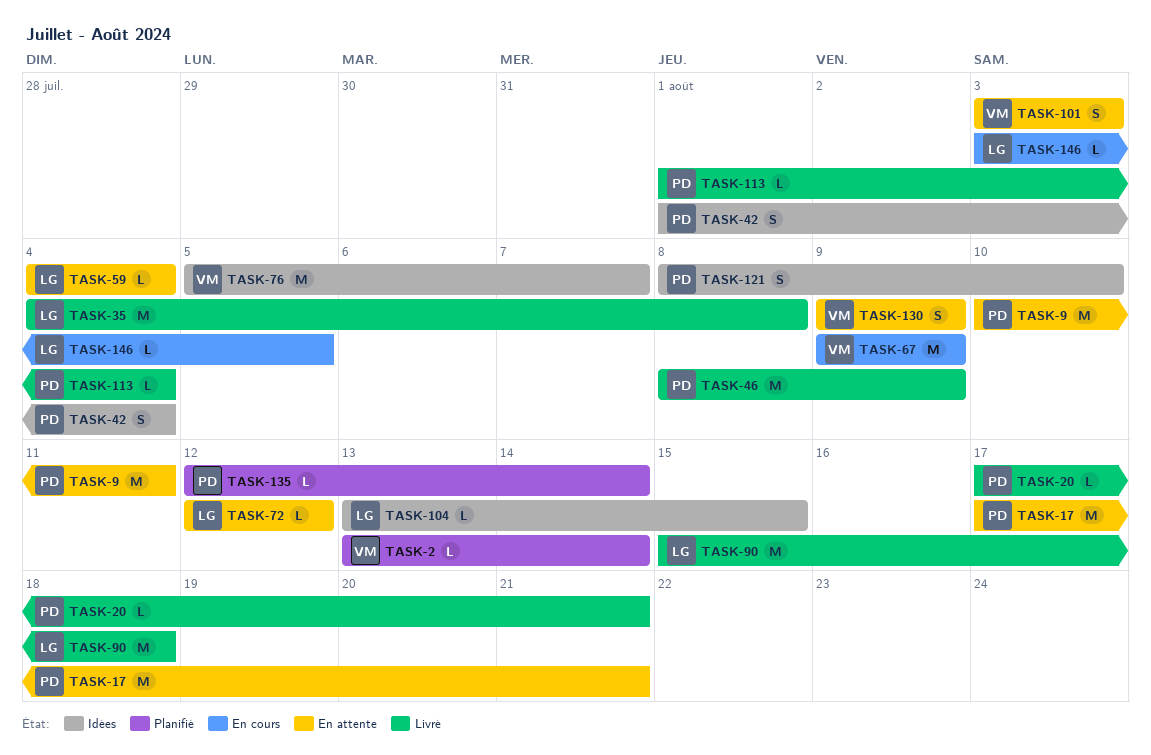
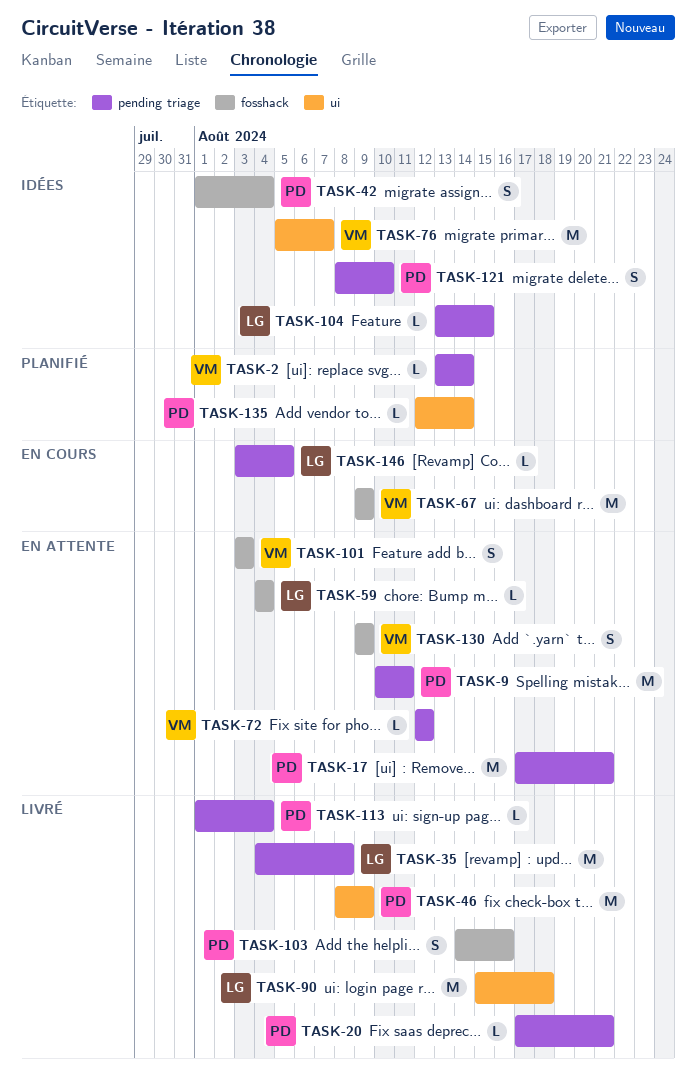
TASK-72, owner: LG -> VM
TASK-103: none -> present

